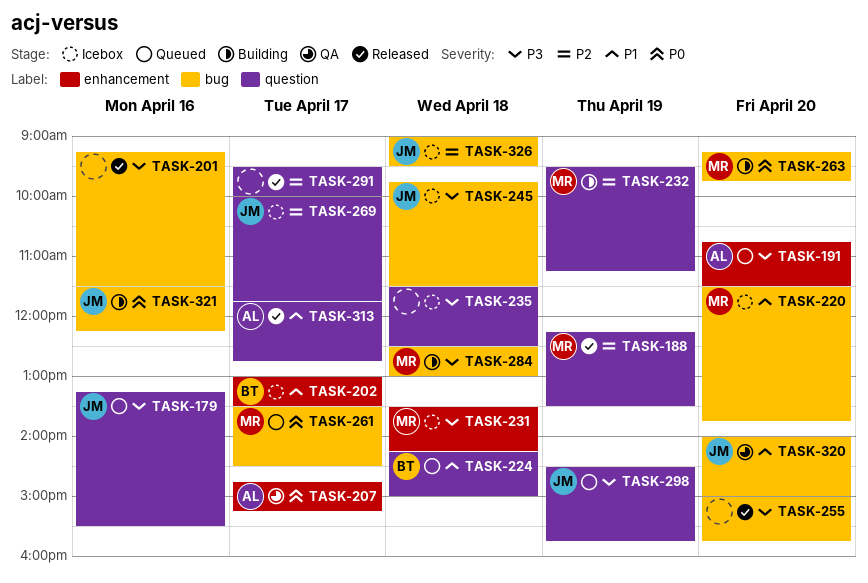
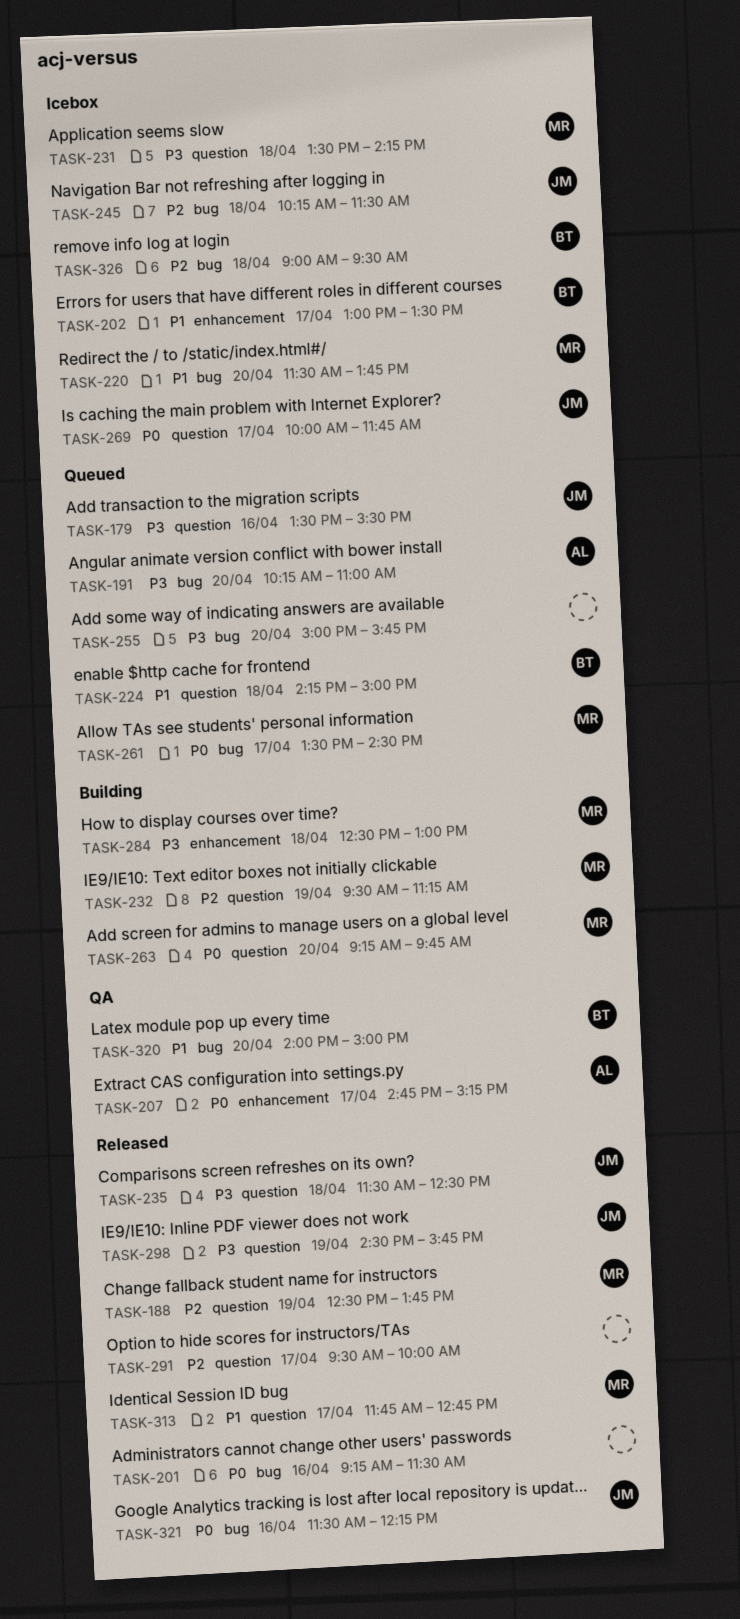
TASK-179, begins: 13:15 -> 13:30
TASK-188, begins: 12:15 -> 12:30
TASK-188, ends: 13:30 -> 13:45
TASK-191, label: enhancement -> bug
TASK-191, begins: 10:45 -> 10:15
TASK-191, ends: 11:30 -> 11:00
TASK-201, priority: P3 -> P0
TASK-231, label: enhancement -> question
TASK-235, status: Icebox -> Released
TASK-235, owner: none -> JM
TASK-245, priority: P3 -> P2
TASK-245, begins: 09:45 -> 10:15
TASK-255, status: Released -> Queued
TASK-263, label: bug -> question
TASK-269, priority: P2 -> P0
TASK-284, label: bug -> enhancement
TASK-298, status: Queued -> Released
TASK-313, owner: AL -> MR
TASK-320, owner: JM -> BT
TASK-321, status: Building -> Released
TASK-326, owner: JM -> BT

